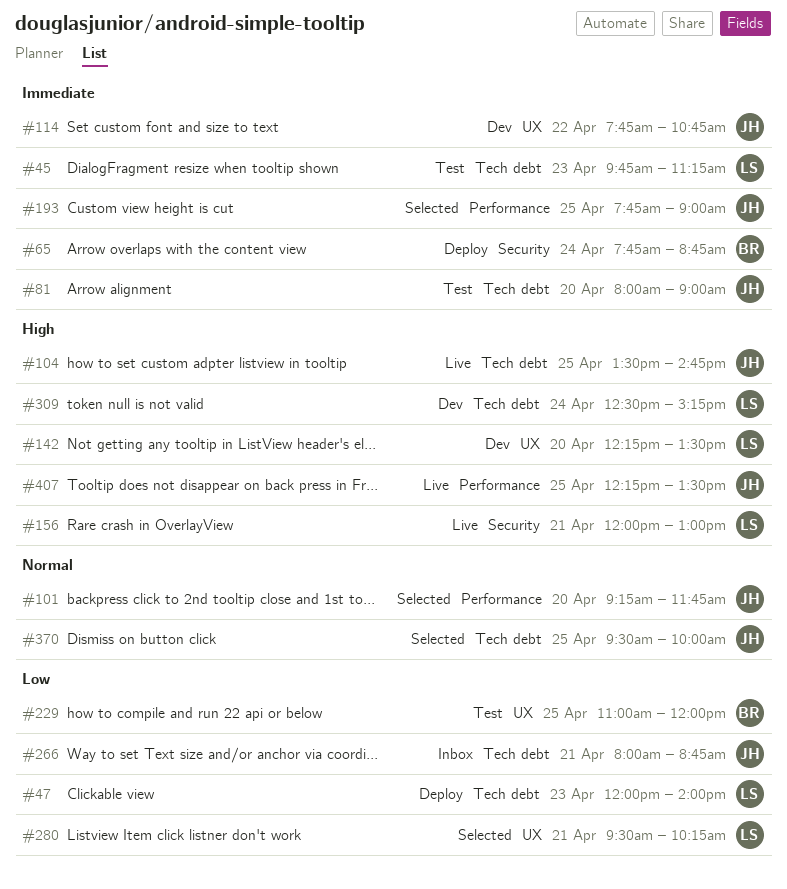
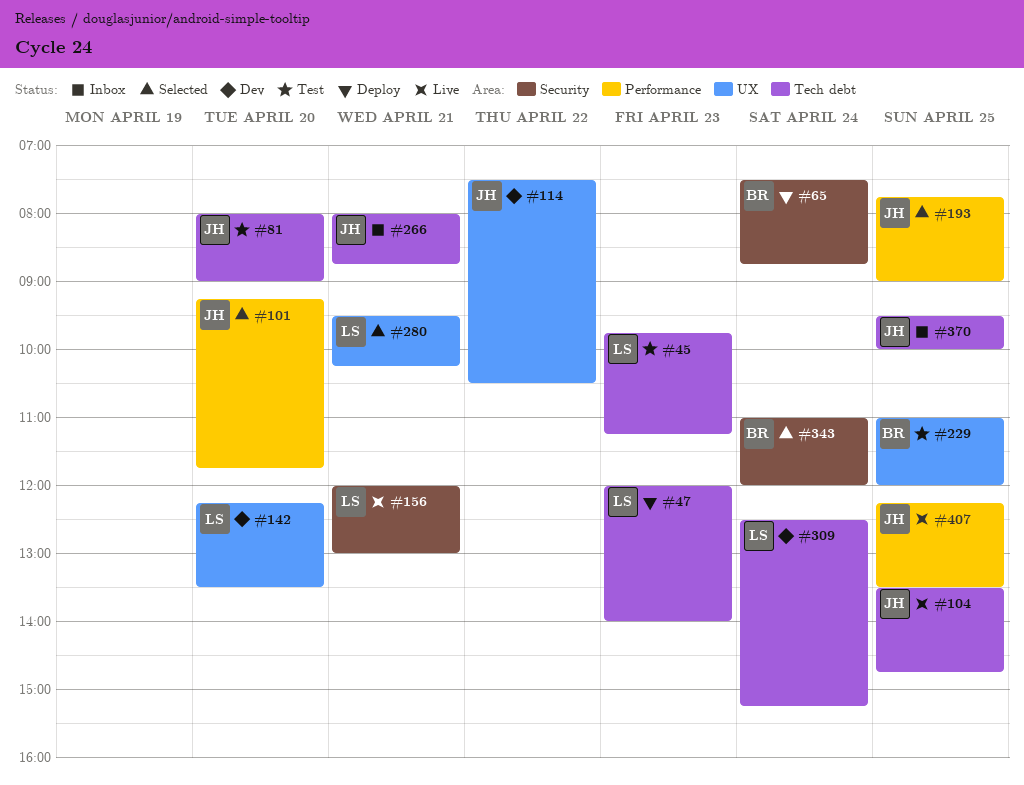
#65, begins: 07:45 -> 07:30
#114, begins: 07:45 -> 07:30
#114, ends: 10:45 -> 10:30
#343: none -> present
#370, status: Selected -> Inbox

